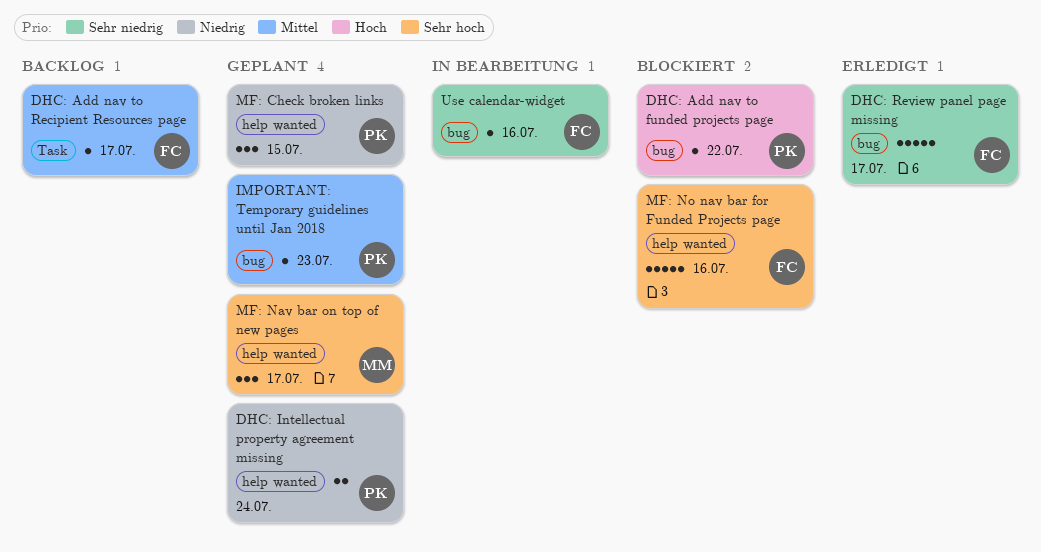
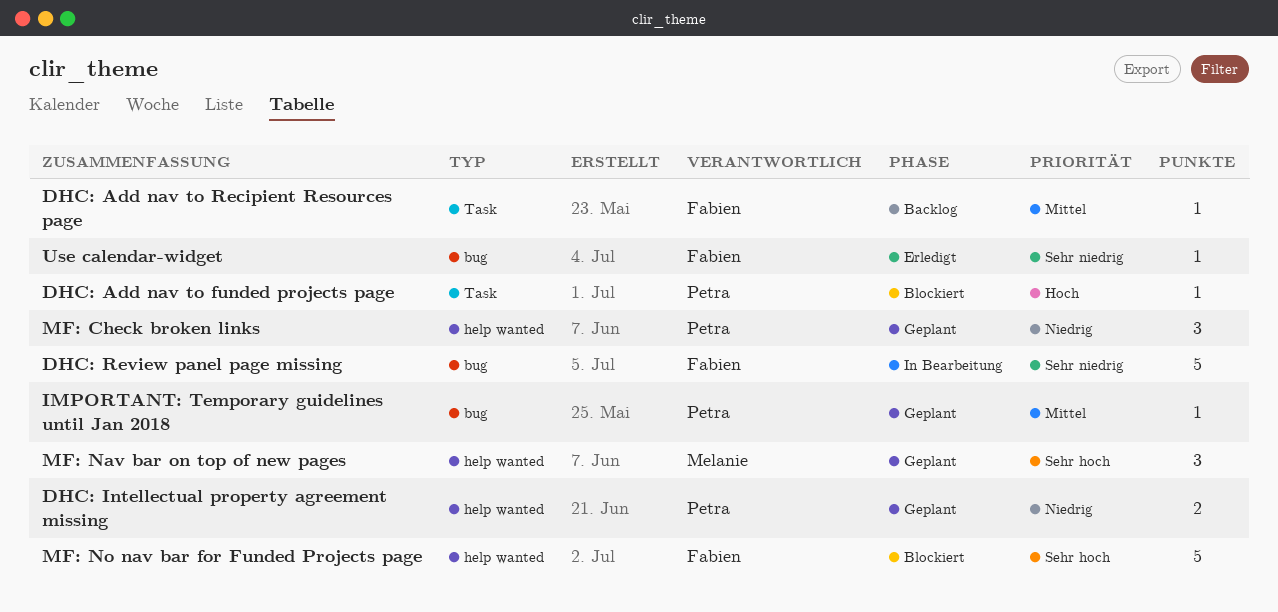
DHC: Add nav to funded projects page, label: bug -> Task
DHC: Review panel page missing, status: Erledigt -> In Bearbeitung
Use calendar-widget, status: In Bearbeitung -> Erledigt

